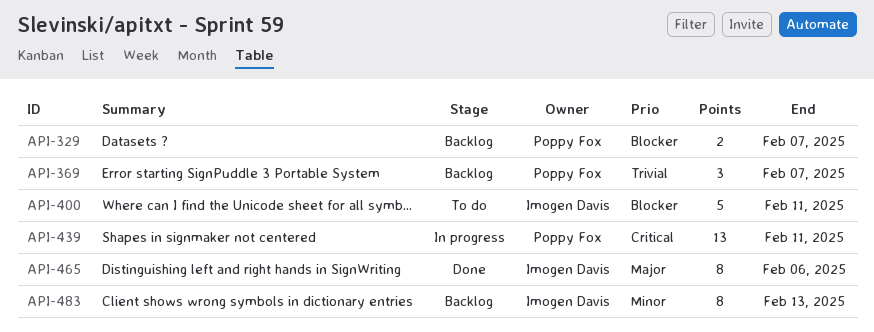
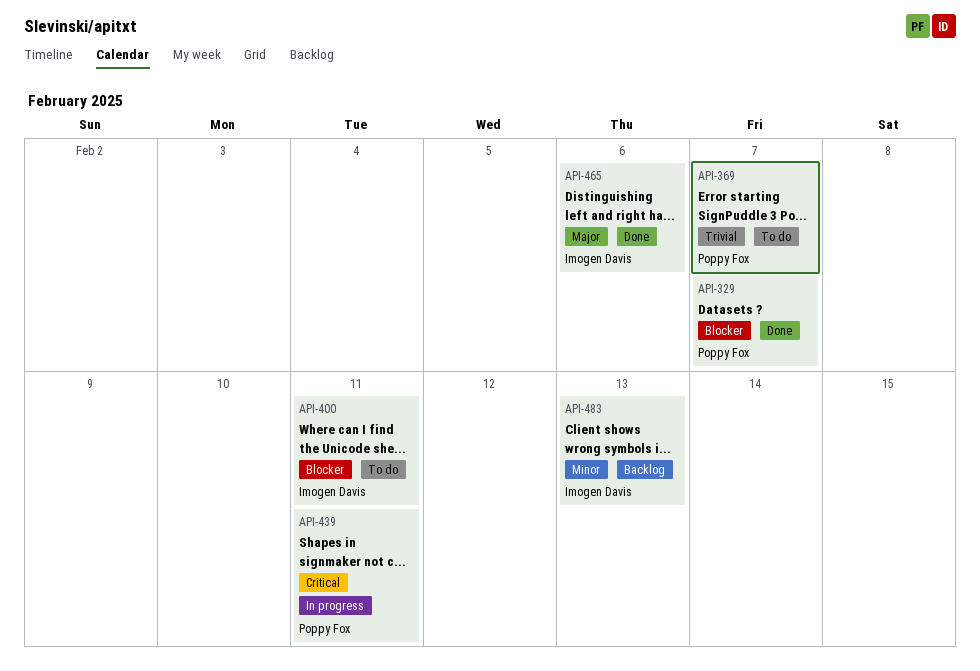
API-329, status: Backlog -> Done
API-369, status: Backlog -> To do

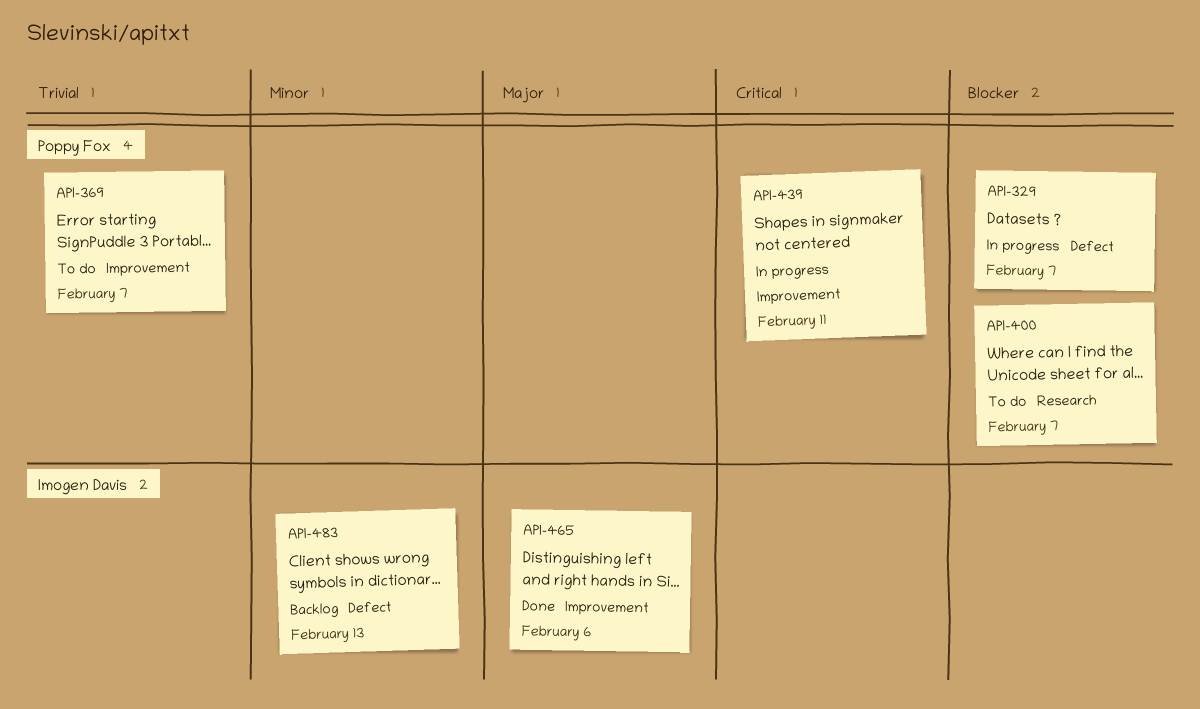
API-329, status: Done -> In progress
API-400, owner: Imogen Davis -> Poppy Fox
API-400, due: Feb 11 -> Feb 7

